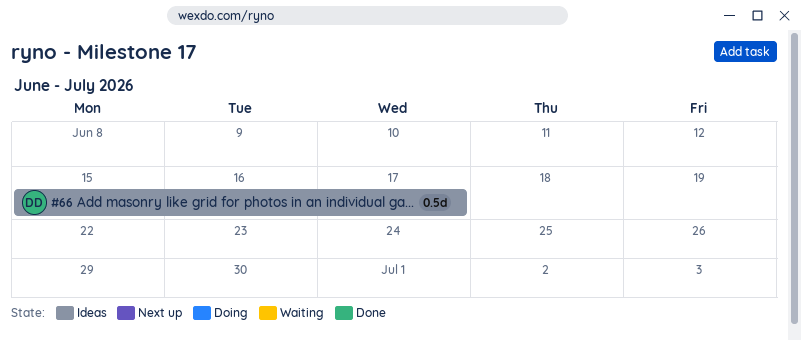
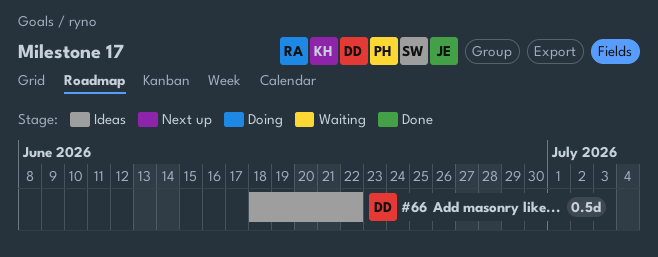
#66, start: Jun 15 -> Jun 18
#66, due: Jun 17 -> Jun 22

